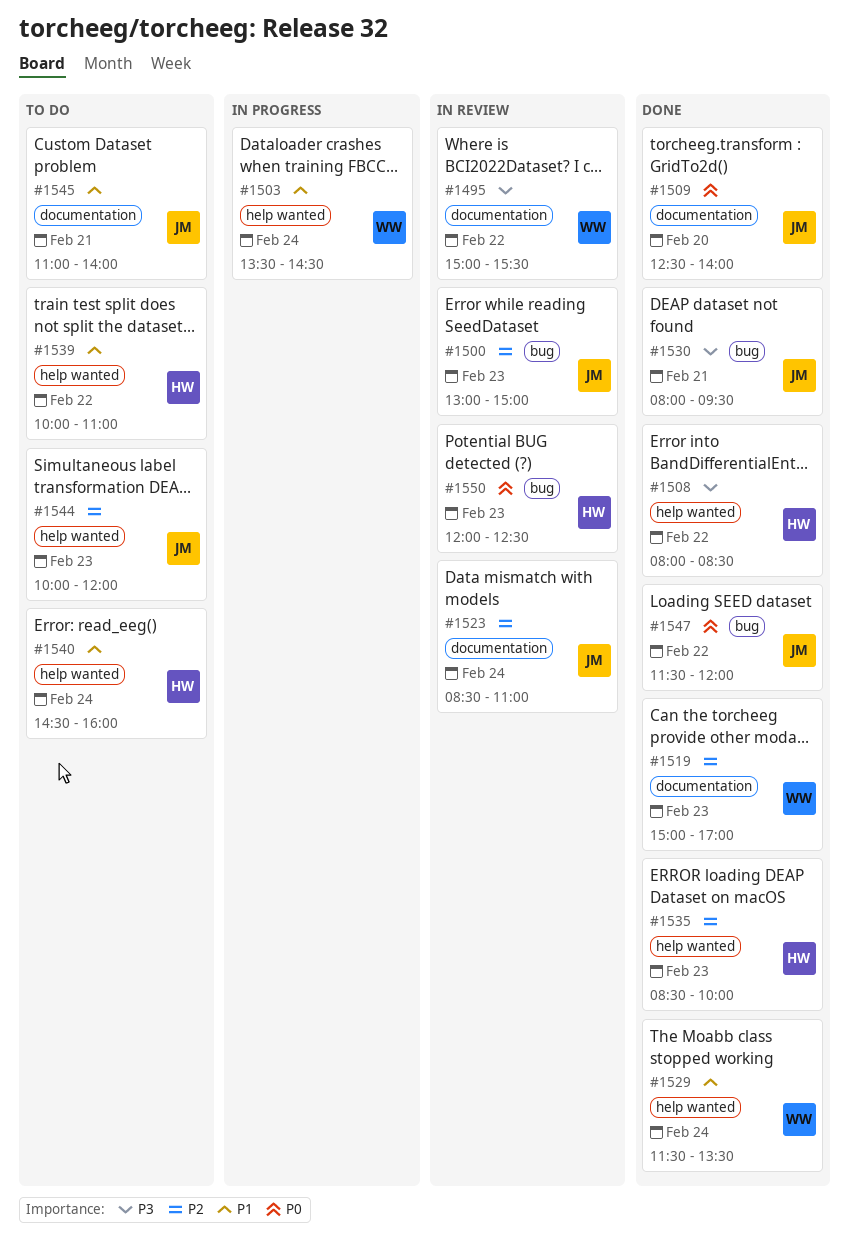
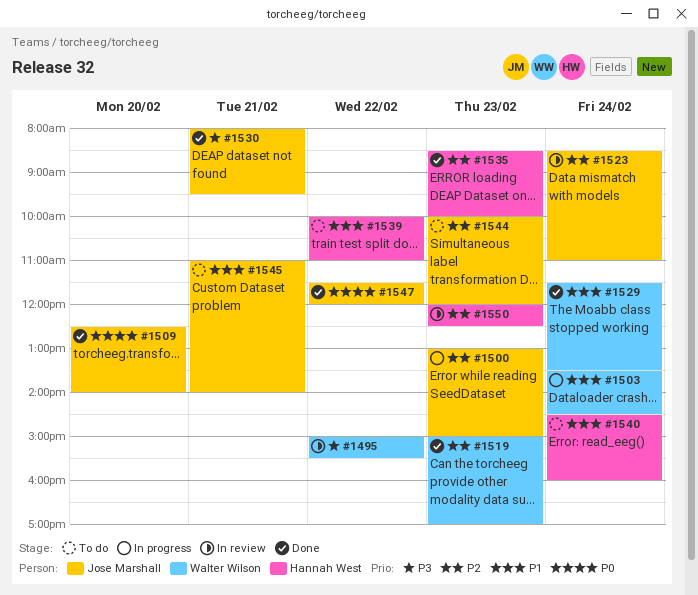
#1500, status: In review -> In progress
#1508: present -> none
#1550, priority: P0 -> P2

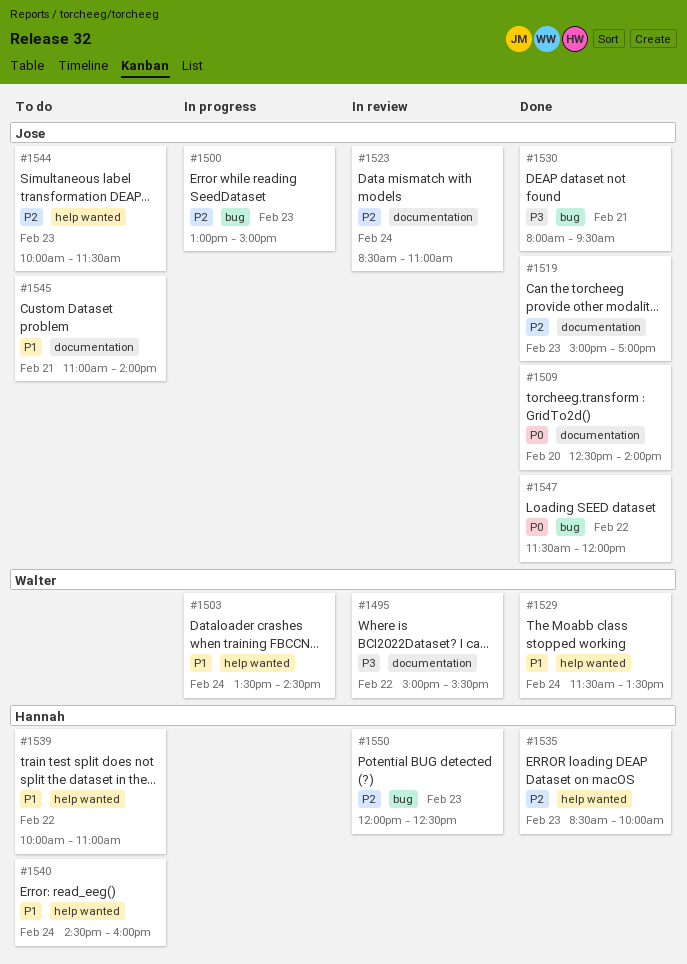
#1519, owner: Walter Wilson -> Jose Marshall
#1544, ends: 12:00 -> 11:30

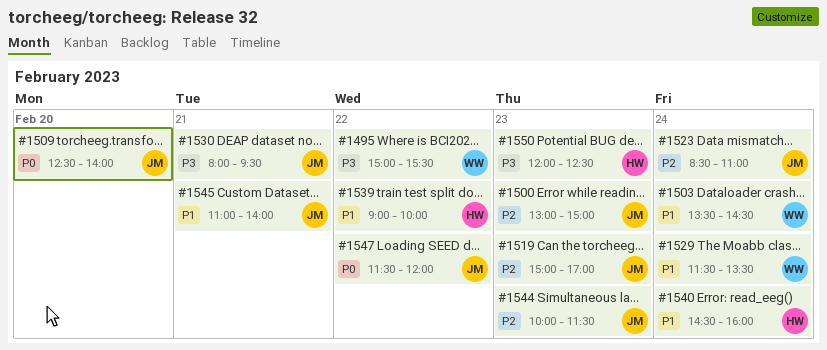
#1535: present -> none
#1539, begins: 10:00 -> 09:00
#1539, ends: 11:00 -> 10:00
#1550, priority: P2 -> P3

